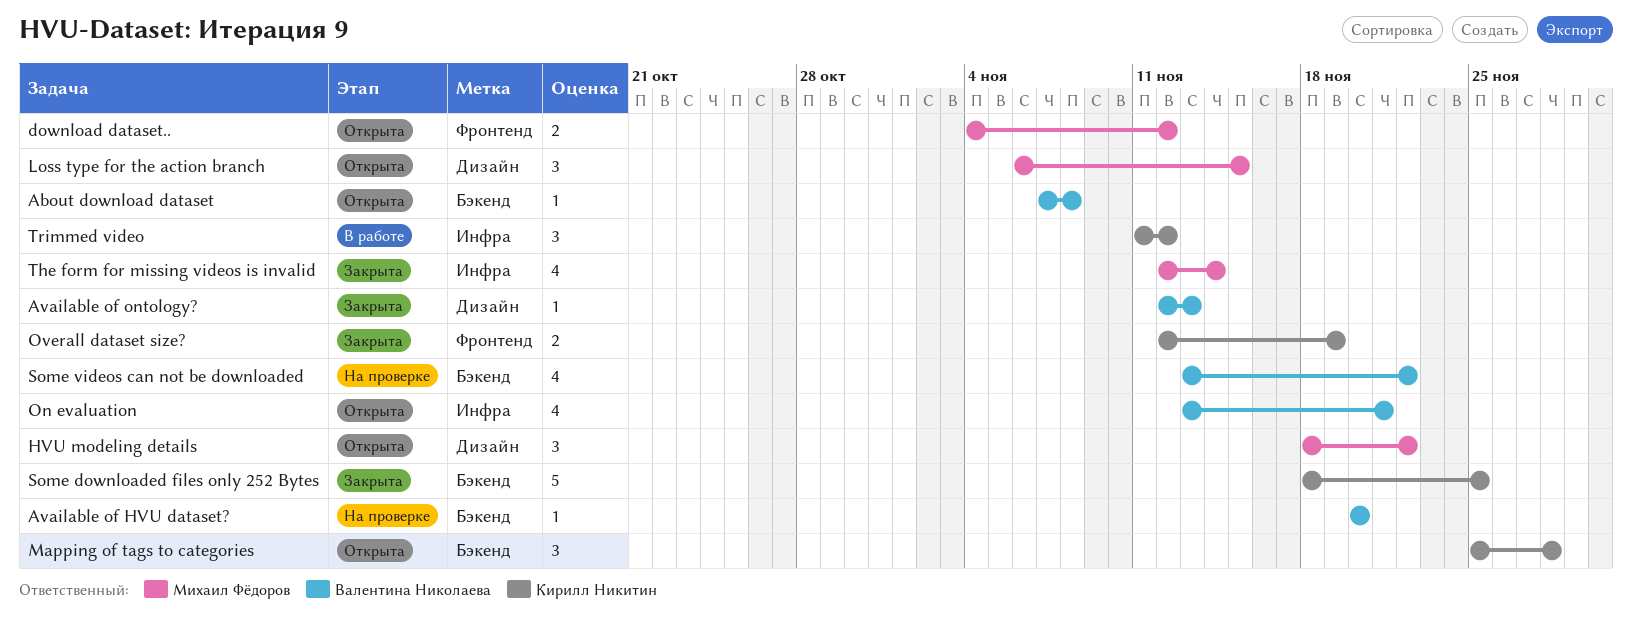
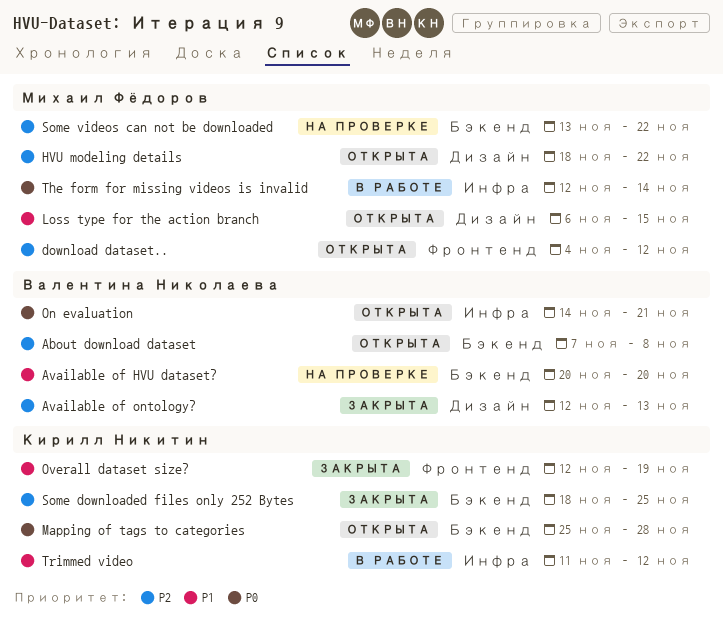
On evaluation, start: Nov 13 -> Nov 14
Some videos can not be downloaded, owner: Валентина Николаева -> Михаил Фёдоров
The form for missing videos is invalid, status: Закрыта -> В работе

